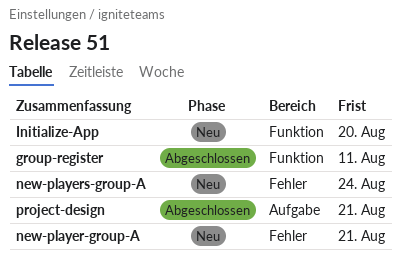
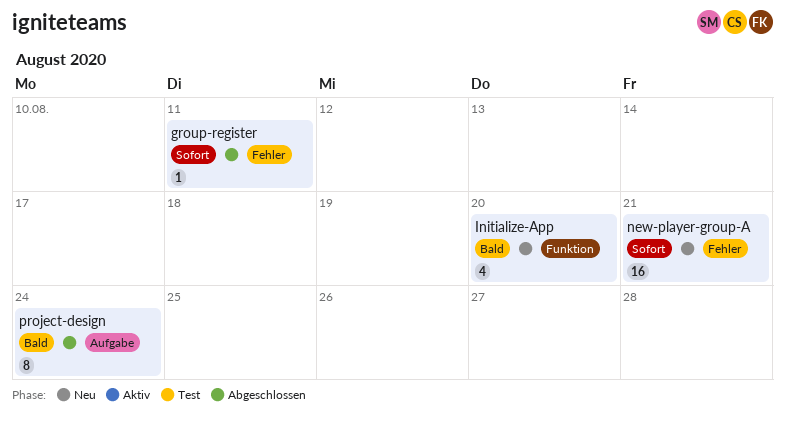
group-register, label: Funktion -> Fehler
new-players-group-A: present -> none
project-design, due: Aug 21 -> Aug 24

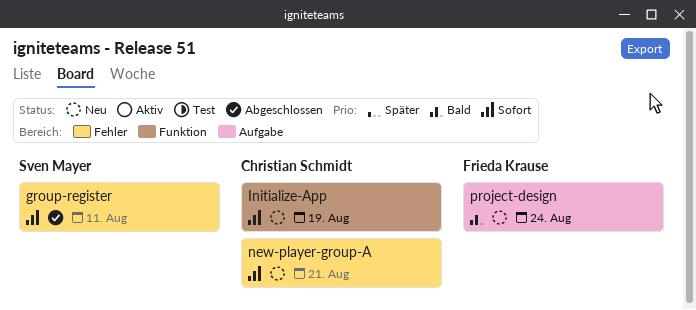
Initialize-App, priority: Bald -> Sofort
Initialize-App, due: Aug 20 -> Aug 19
project-design, status: Abgeschlossen -> Neu

